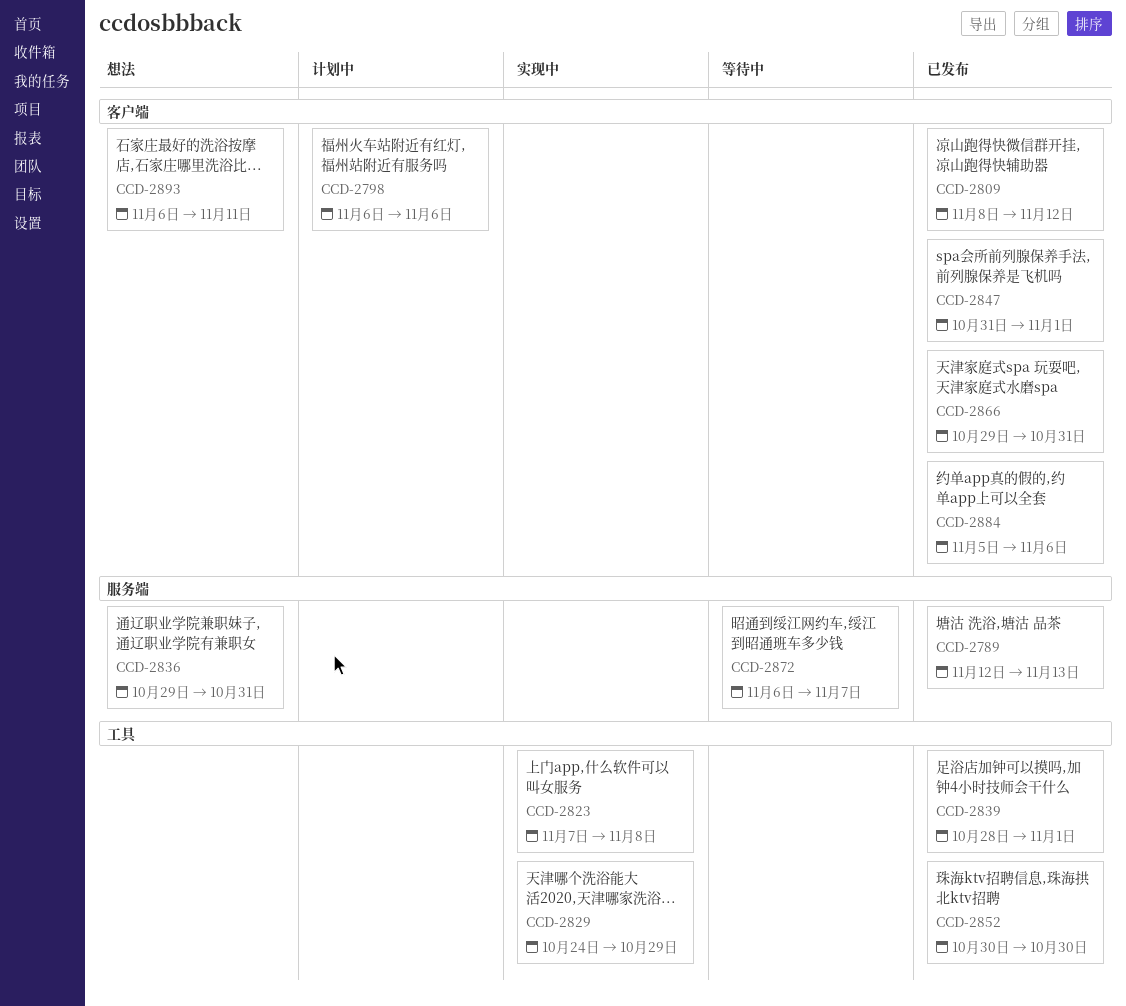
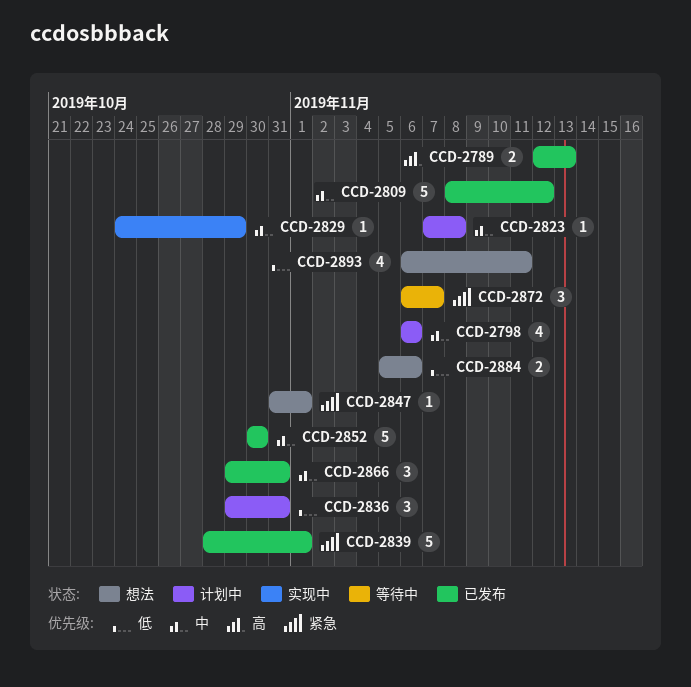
CCD-2823, status: 实现中 -> 计划中
CCD-2836, status: 想法 -> 计划中
CCD-2847, status: 已发布 -> 想法
CCD-2884, status: 已发布 -> 想法

